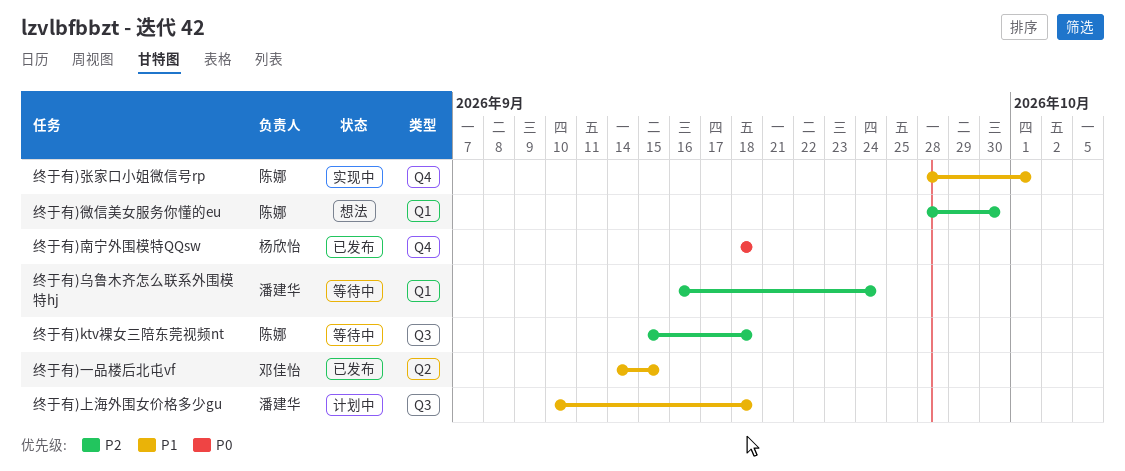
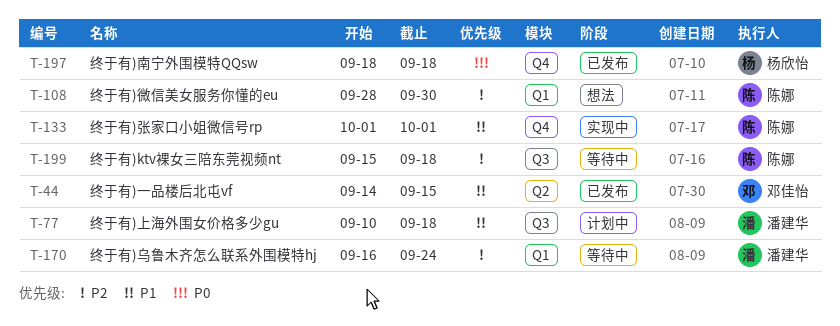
终于有)张家口小姐微信号rp, start: Sep 28 -> Oct 1

